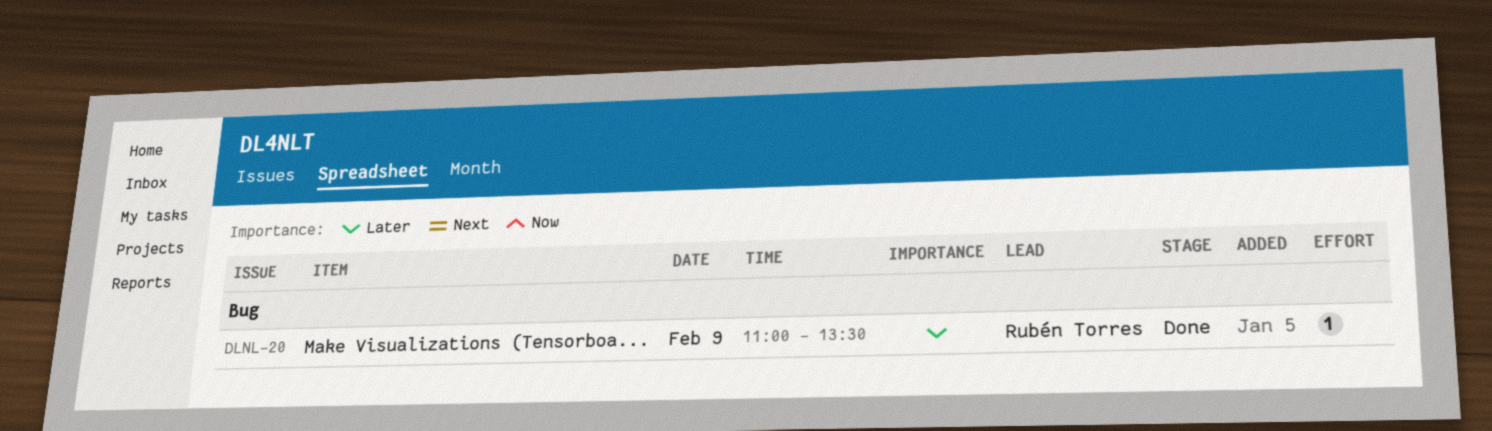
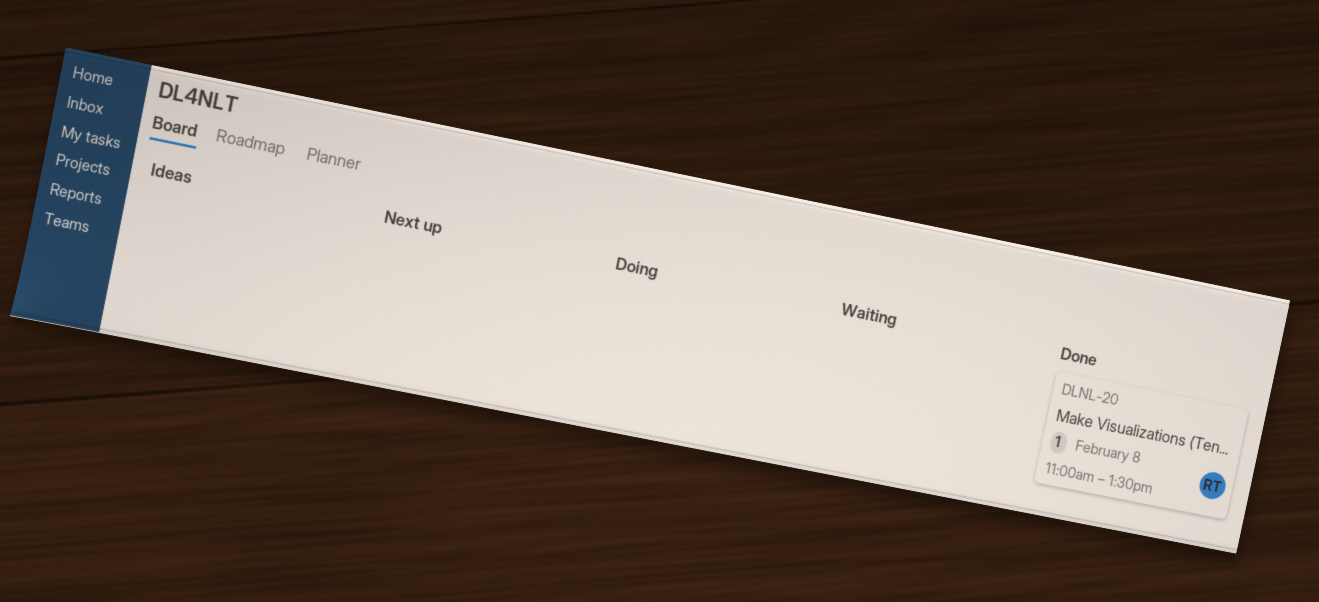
DLNL-20, day: Feb 9 -> Feb 8

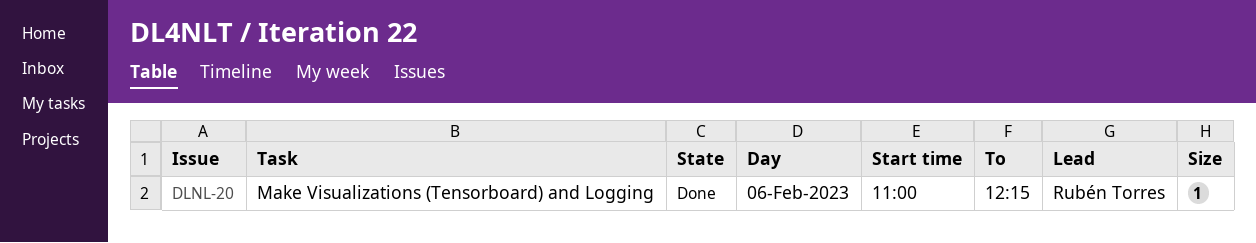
DLNL-20, day: Feb 8 -> Feb 6
DLNL-20, ends: 13:30 -> 12:15

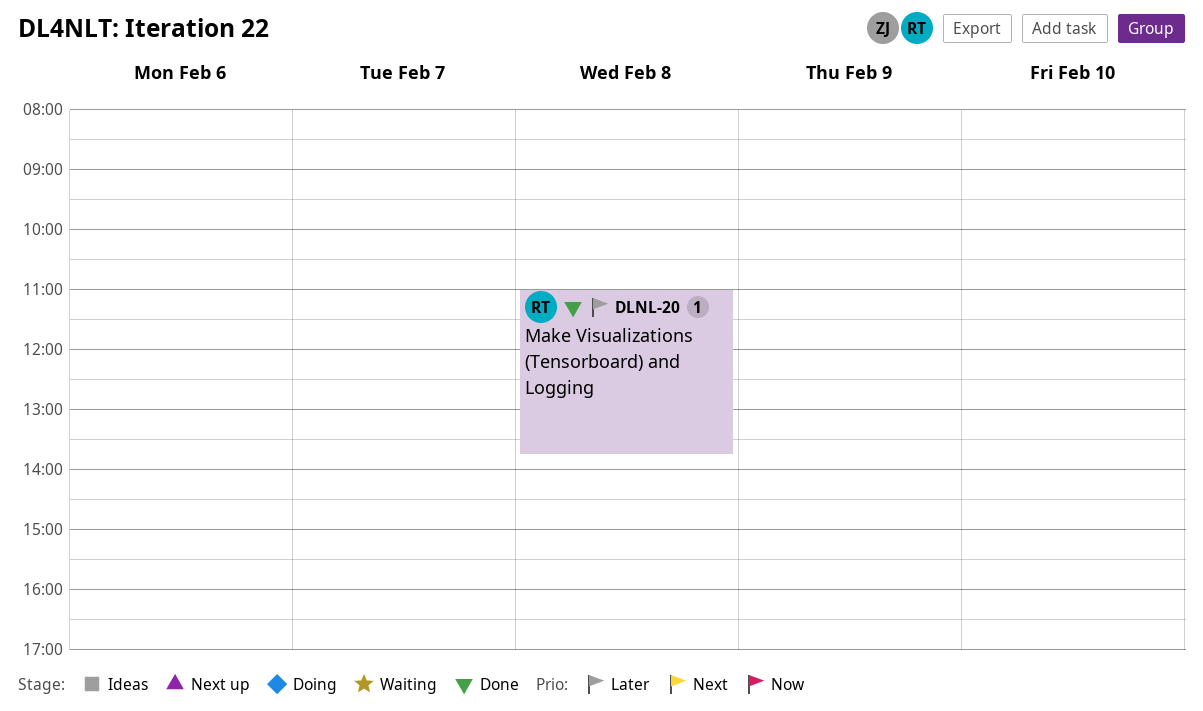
DLNL-20, day: Feb 6 -> Feb 8
DLNL-20, ends: 12:15 -> 13:45

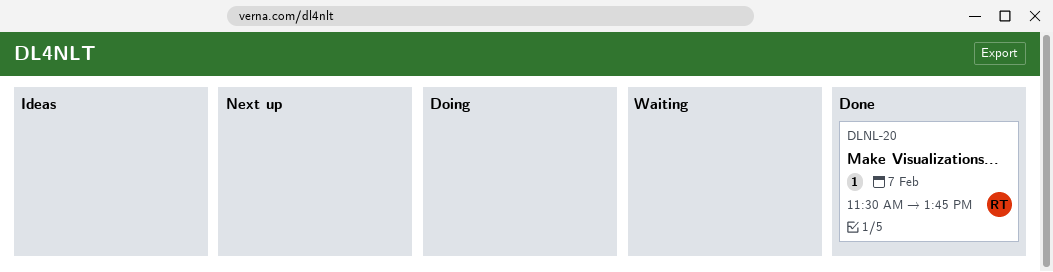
DLNL-20, day: Feb 8 -> Feb 7
DLNL-20, begins: 11:00 -> 11:30

